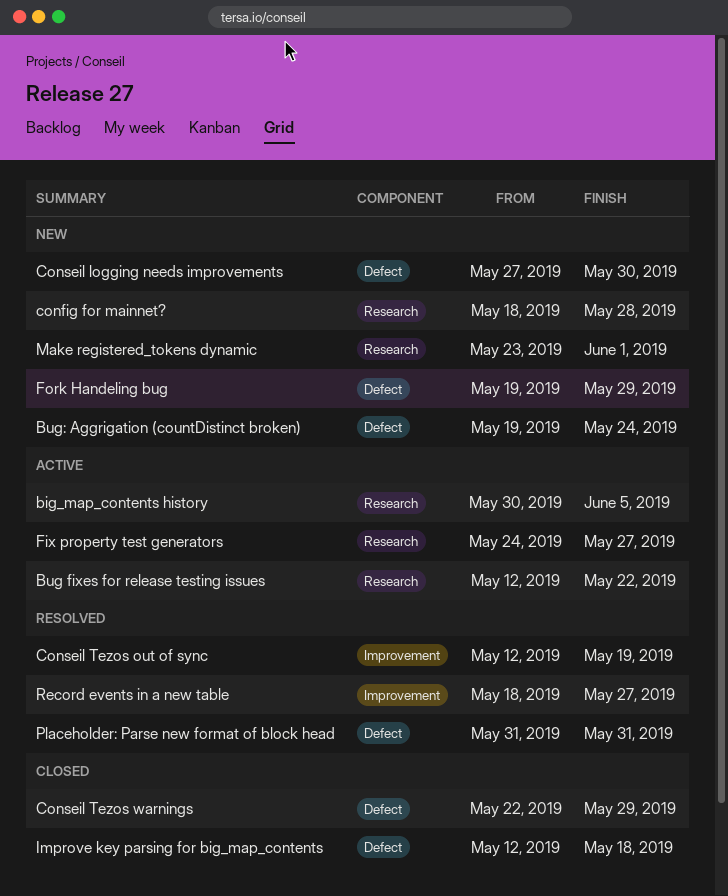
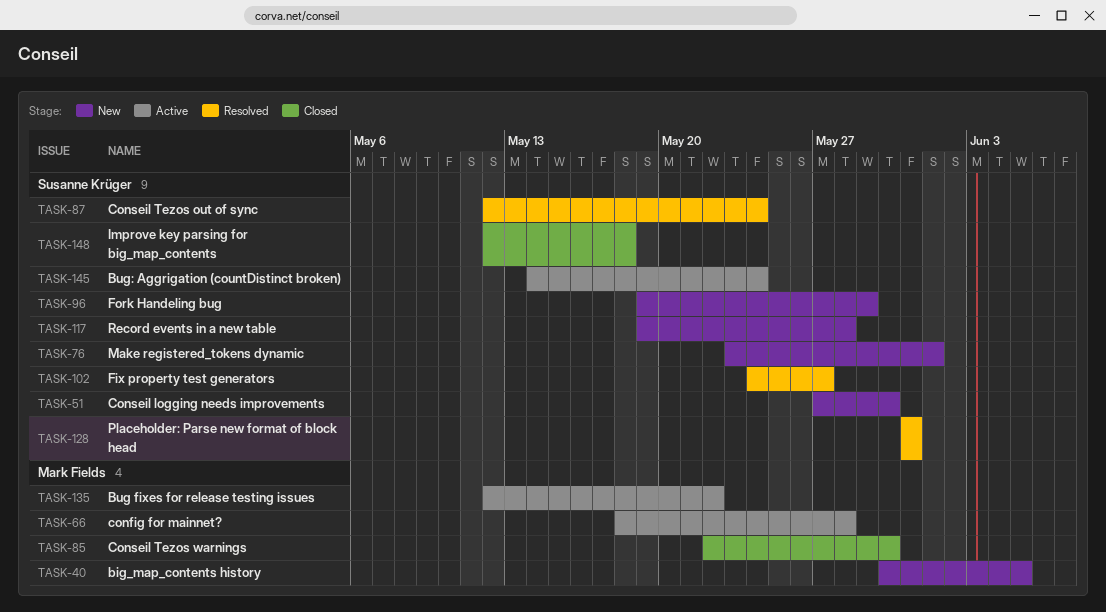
big_map_contents history, status: Active -> New
Bug: Aggrigation (countDistinct broken), status: New -> Active
Bug: Aggrigation (countDistinct broken), start: May 19 -> May 14
config for mainnet?, status: New -> Active
Conseil Tezos out of sync, due: May 19 -> May 24
Conseil Tezos warnings, due: May 29 -> May 30
Fix property test generators, status: Active -> Resolved
Record events in a new table, status: Resolved -> New
Record events in a new table, start: May 18 -> May 19
Record events in a new table, due: May 27 -> May 28

